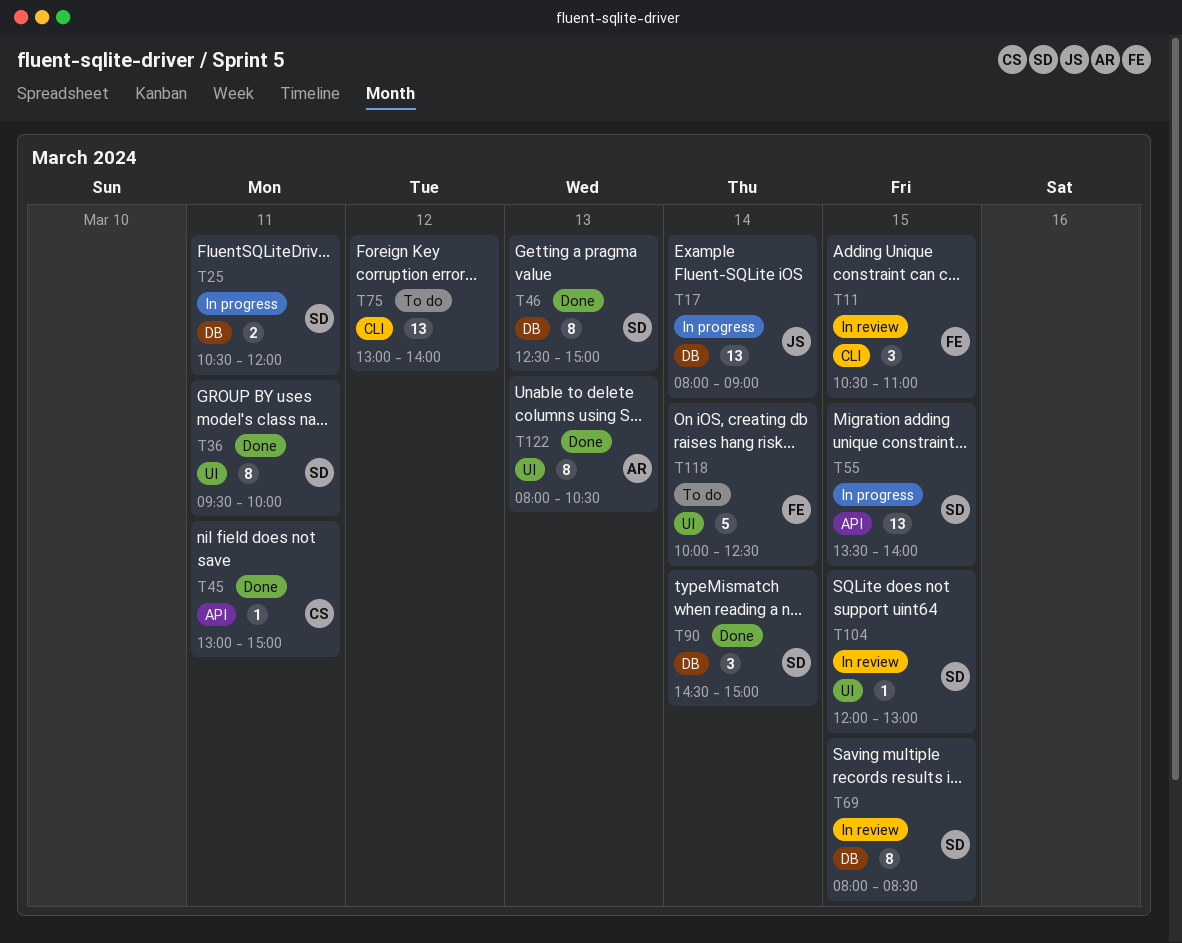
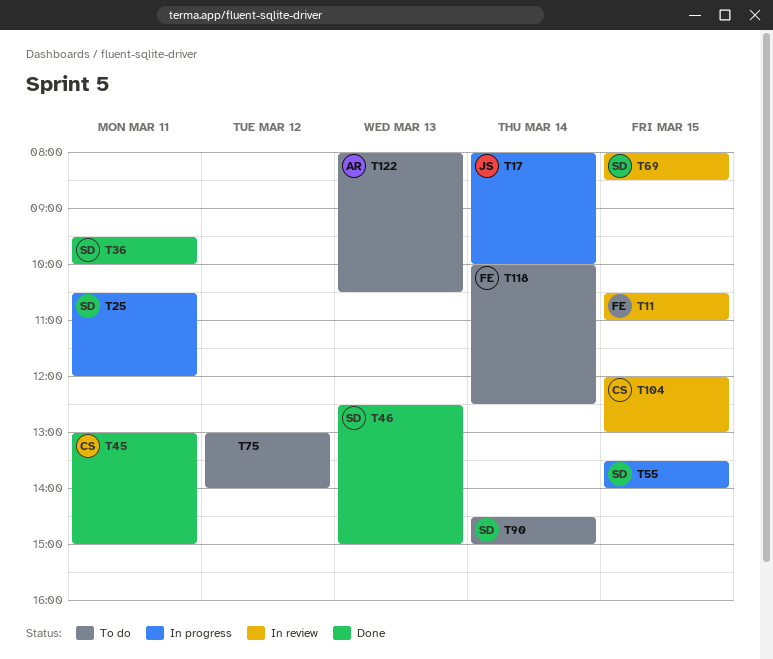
T17, ends: 09:00 -> 10:00
T90, status: Done -> To do
T104, owner: SD -> CS
T122, status: Done -> To do

